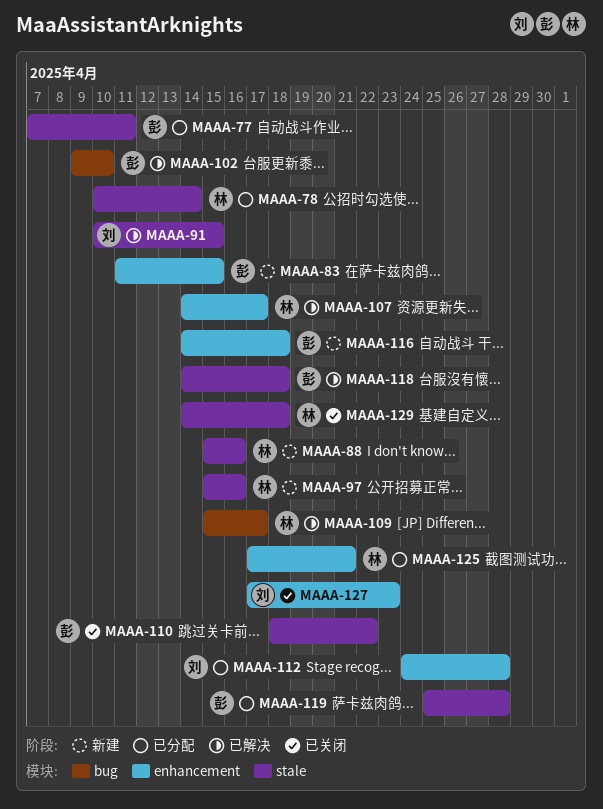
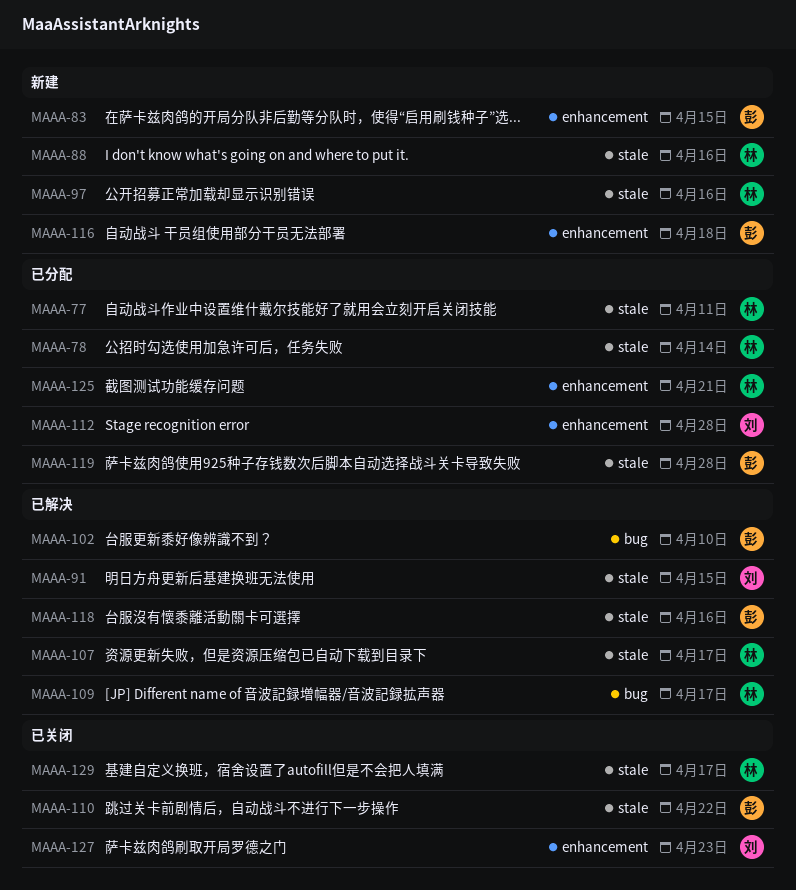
MAAA-77, owner: 彭 -> 林
MAAA-107, label: enhancement -> stale
MAAA-118, due: Apr 18 -> Apr 16
MAAA-129, due: Apr 18 -> Apr 17

